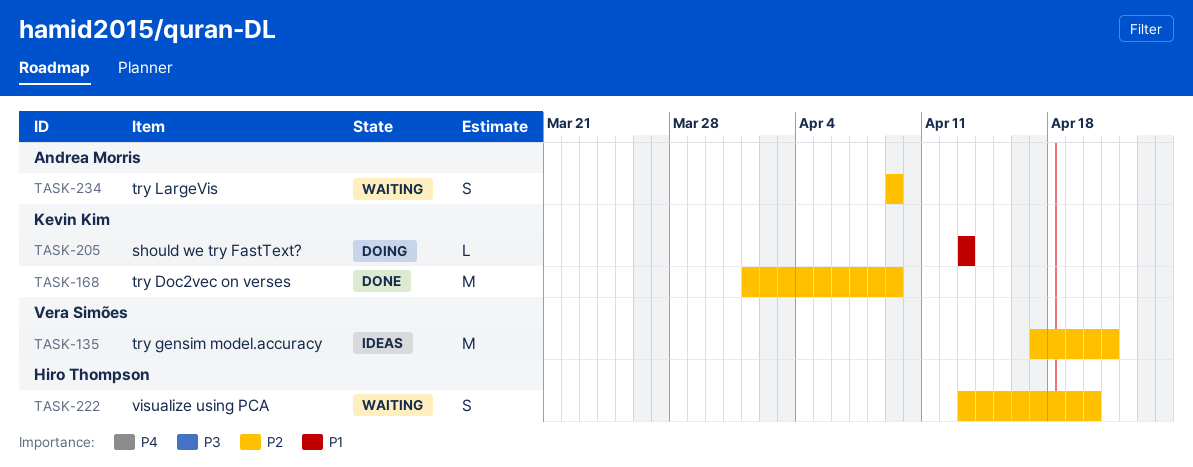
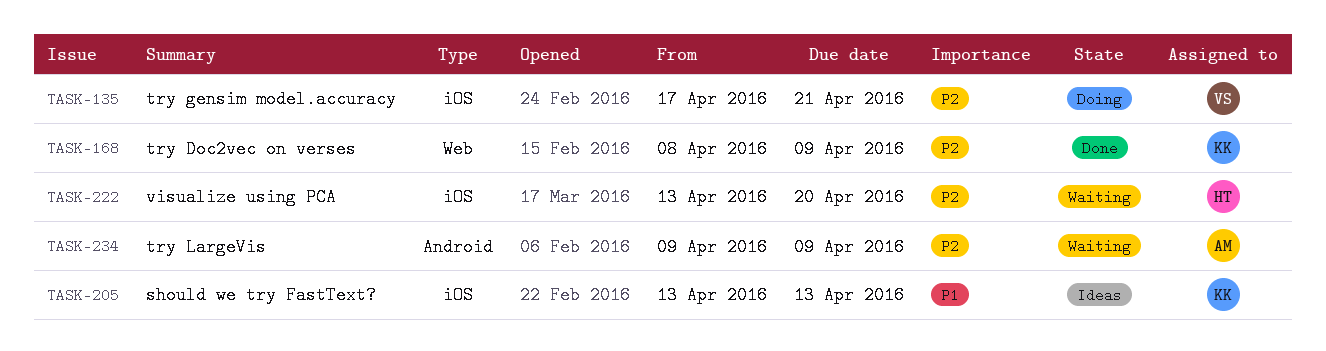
TASK-135, status: Ideas -> Doing
TASK-168, start: Apr 1 -> Apr 8
TASK-205, status: Doing -> Ideas

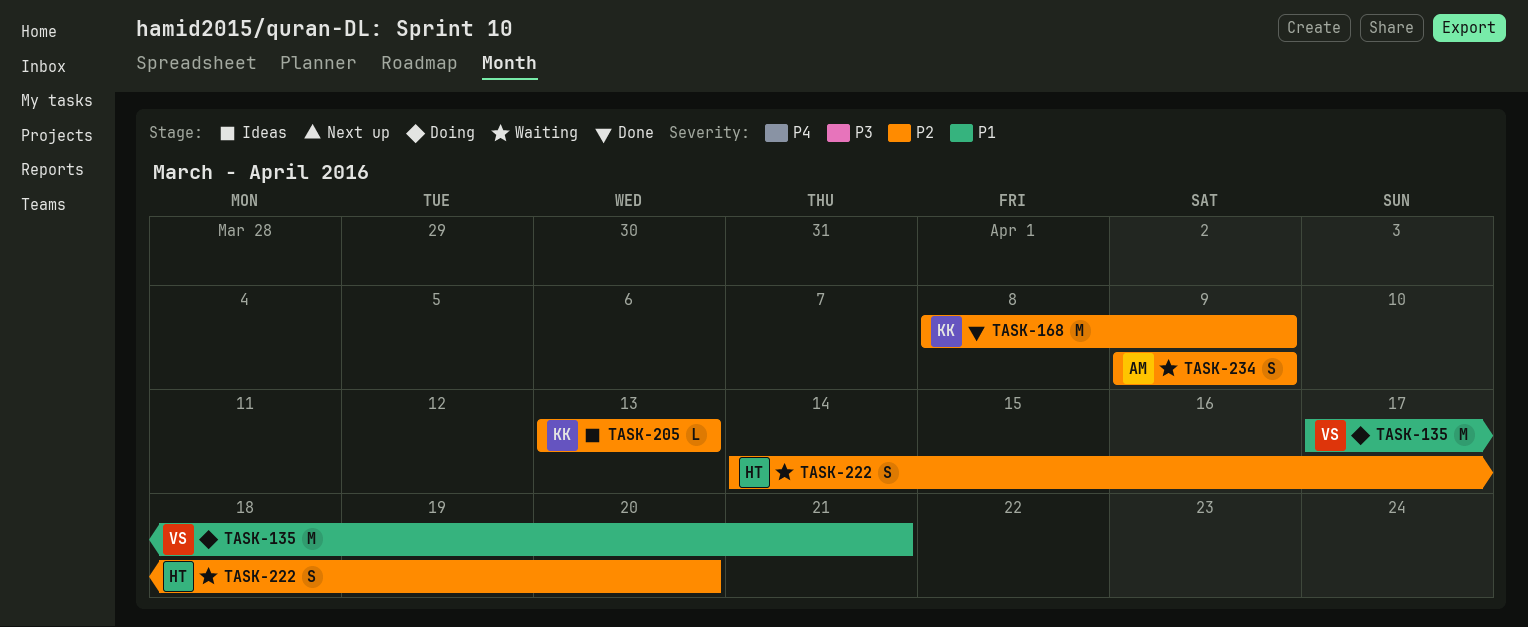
TASK-135, priority: P2 -> P1
TASK-205, priority: P1 -> P2
TASK-222, start: Apr 13 -> Apr 14

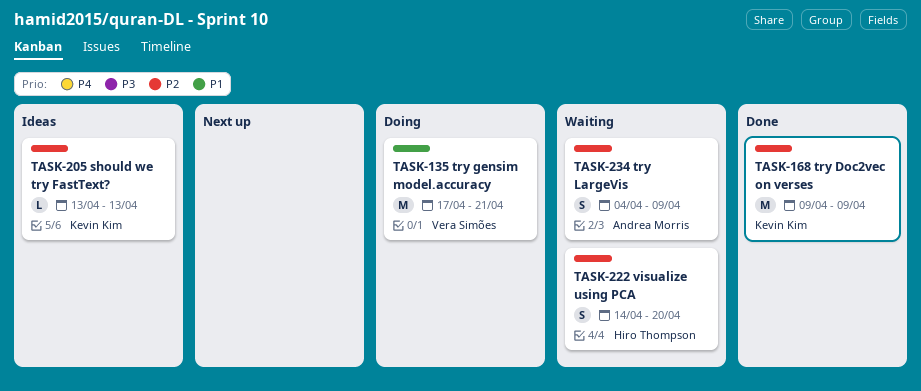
TASK-168, start: Apr 8 -> Apr 9
TASK-234, start: Apr 9 -> Apr 4

